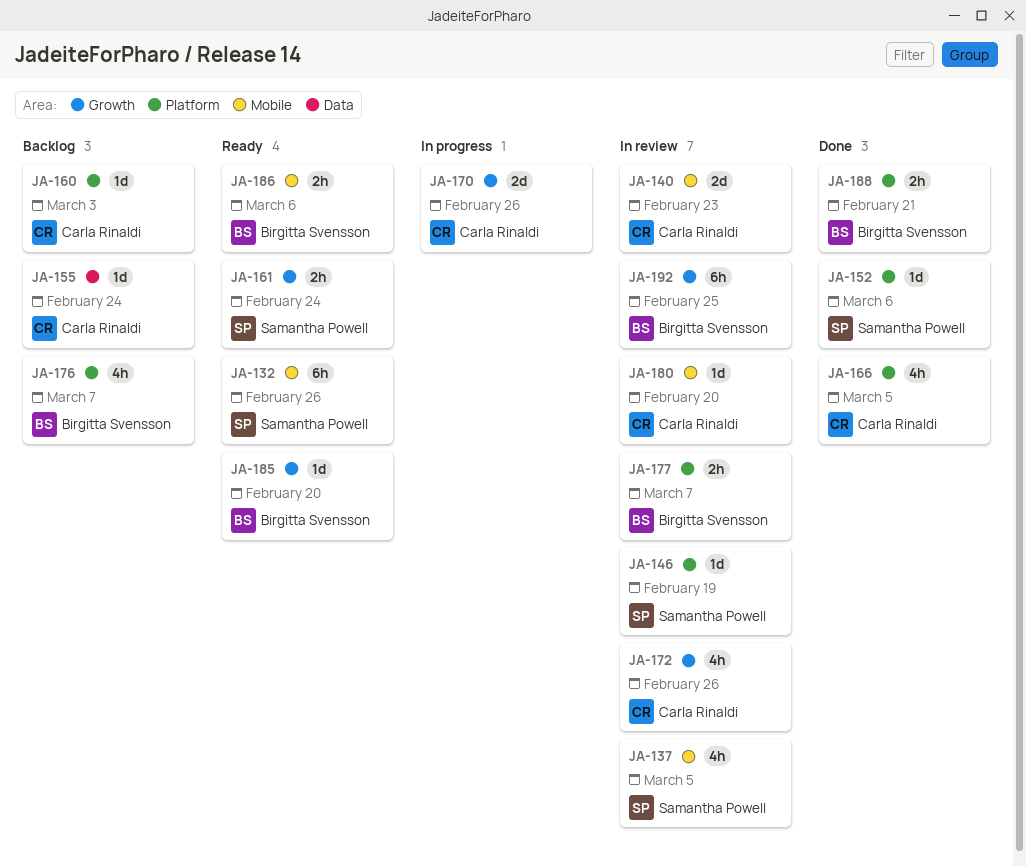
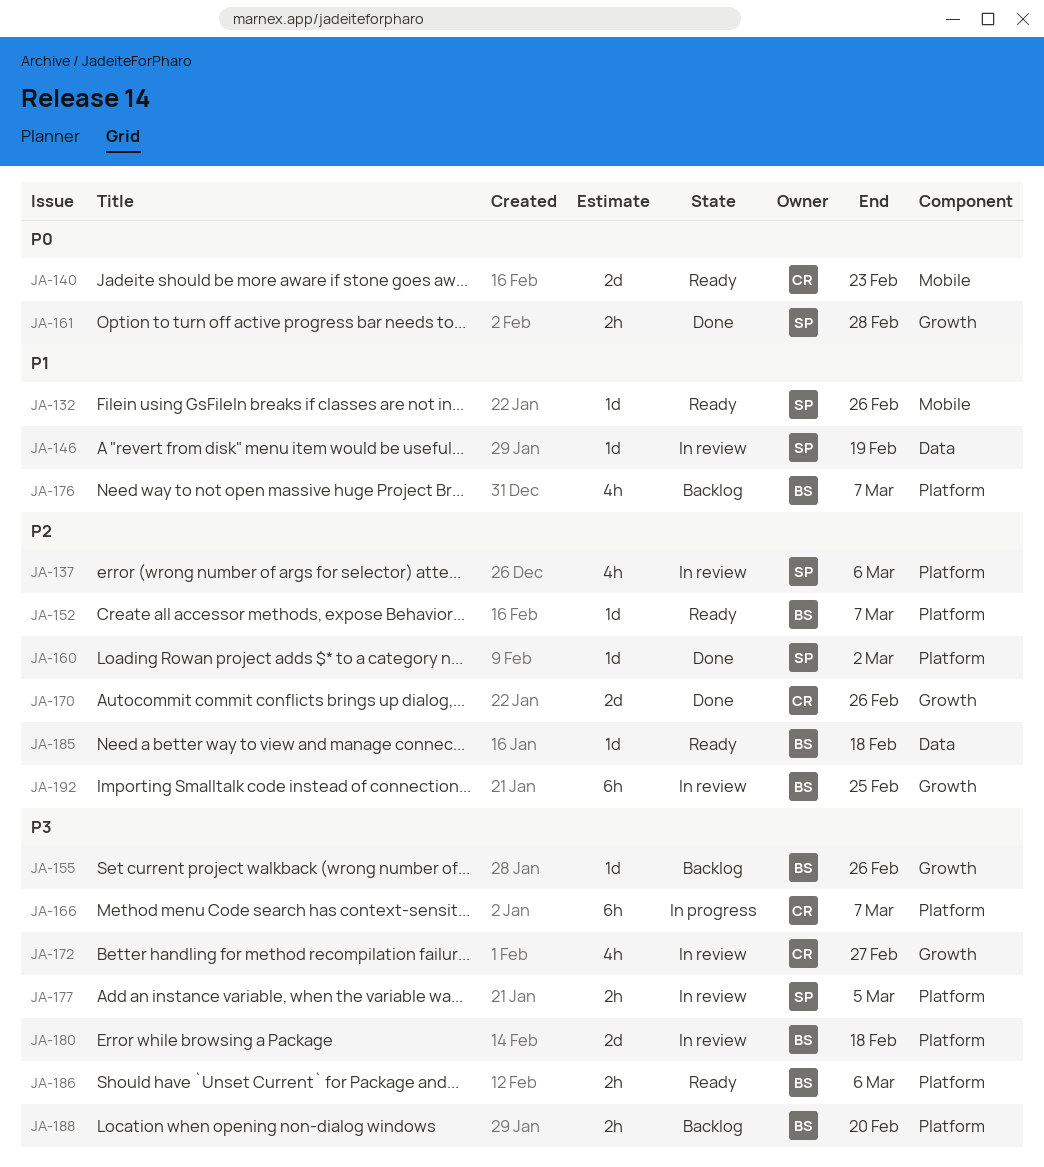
JA-132, estimate: 6h -> 1d
JA-137, label: Mobile -> Platform
JA-137, due: Mar 5 -> Mar 6
JA-140, status: In review -> Ready
JA-146, label: Platform -> Data
JA-152, status: Done -> Ready
JA-152, owner: Samantha Powell -> Birgitta Svensson
JA-152, due: Mar 6 -> Mar 7
JA-155, owner: Carla Rinaldi -> Birgitta Svensson
JA-155, label: Data -> Growth
JA-155, due: Feb 24 -> Feb 26
JA-160, status: Backlog -> Done
JA-160, owner: Carla Rinaldi -> Samantha Powell
JA-160, due: Mar 3 -> Mar 2
JA-161, status: Ready -> Done
JA-161, due: Feb 24 -> Feb 28
JA-166, status: Done -> In progress
JA-166, estimate: 4h -> 6h
JA-166, due: Mar 5 -> Mar 7
JA-170, status: In progress -> Done
JA-172, due: Feb 26 -> Feb 27
JA-177, owner: Birgitta Svensson -> Samantha Powell
JA-177, due: Mar 7 -> Mar 5
JA-180, owner: Carla Rinaldi -> Birgitta Svensson
JA-180, label: Mobile -> Platform
JA-180, estimate: 1d -> 2d
JA-180, due: Feb 20 -> Feb 18
JA-185, label: Growth -> Data
JA-185, due: Feb 20 -> Feb 18
JA-186, label: Mobile -> Platform
JA-188, status: Done -> Backlog
JA-188, due: Feb 21 -> Feb 20

